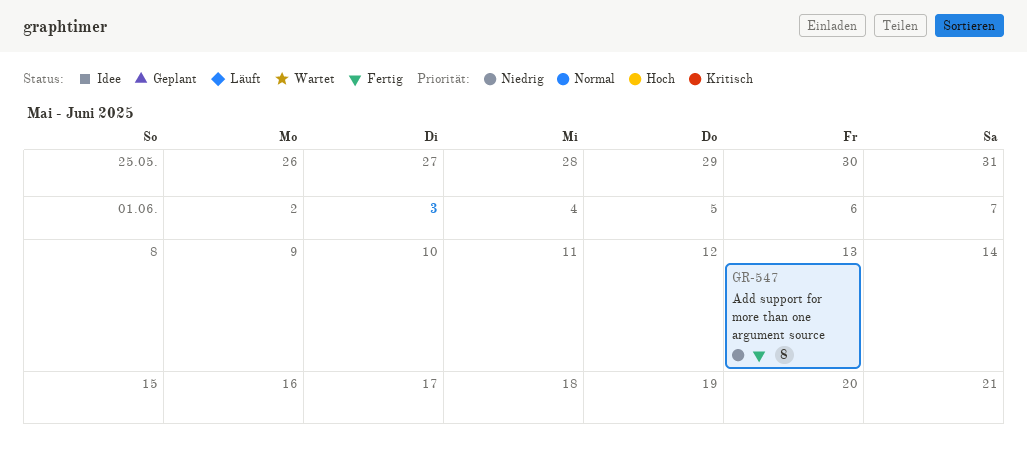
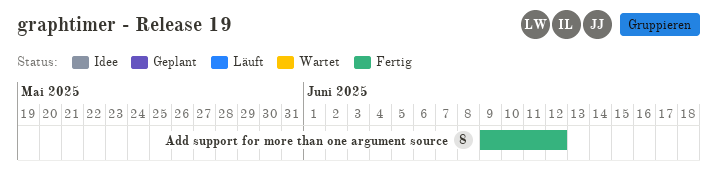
Add support for more than one argument source, due: Jun 13 -> Jun 12

